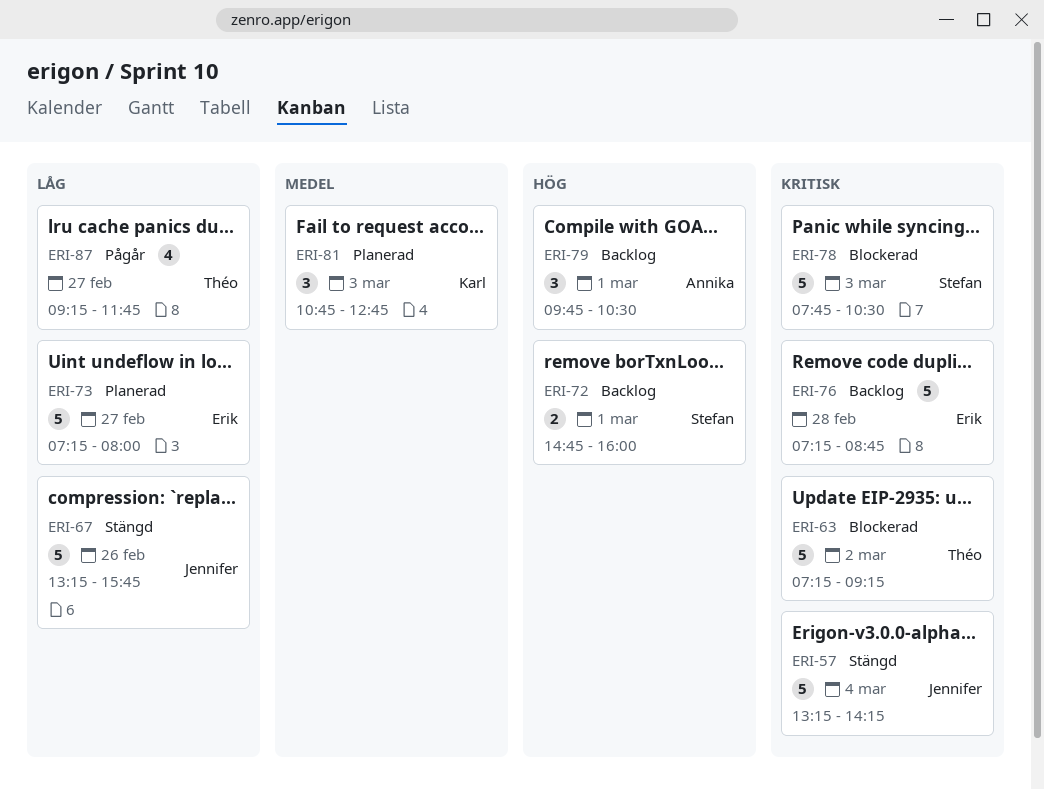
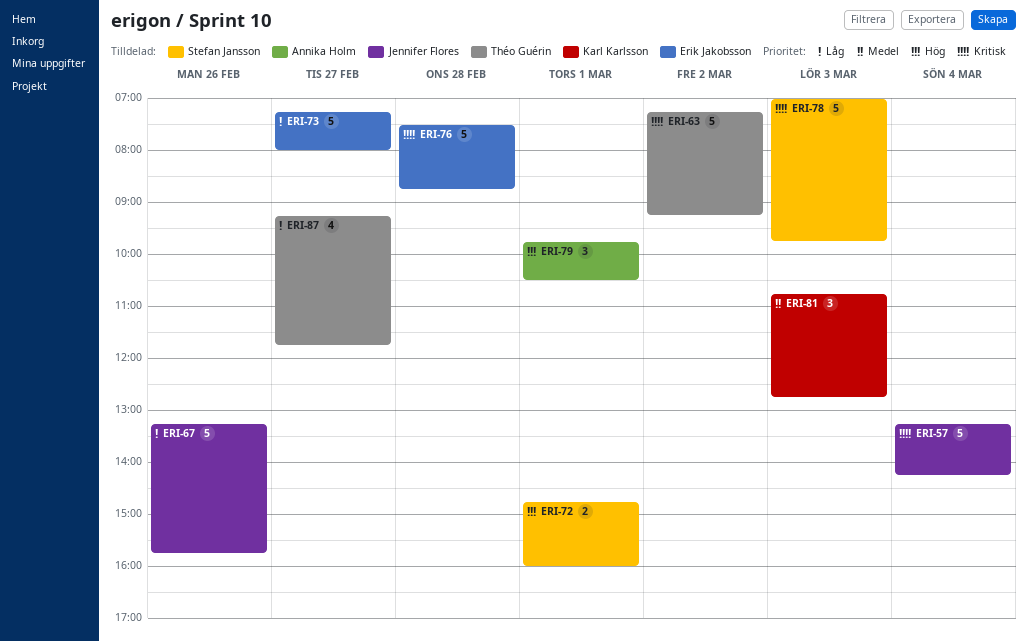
ERI-76, begins: 07:15 -> 07:30
ERI-78, begins: 07:45 -> 07:00
ERI-78, ends: 10:30 -> 09:45

